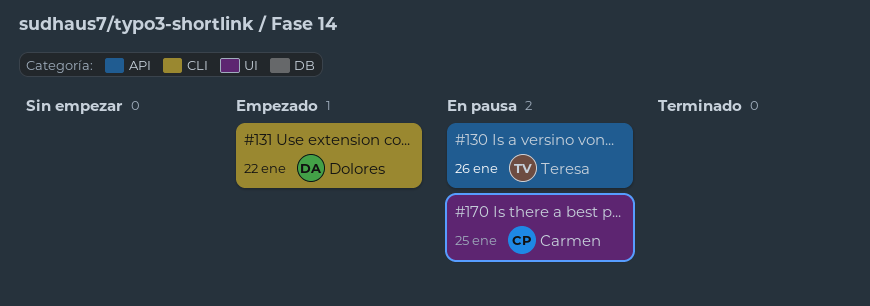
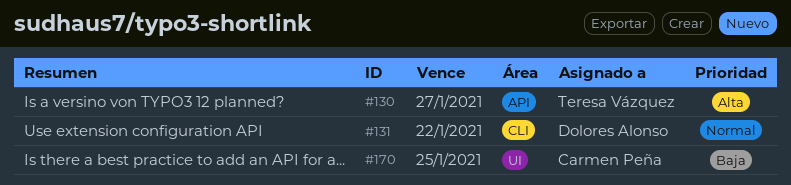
#130, due: Jan 26 -> Jan 27

